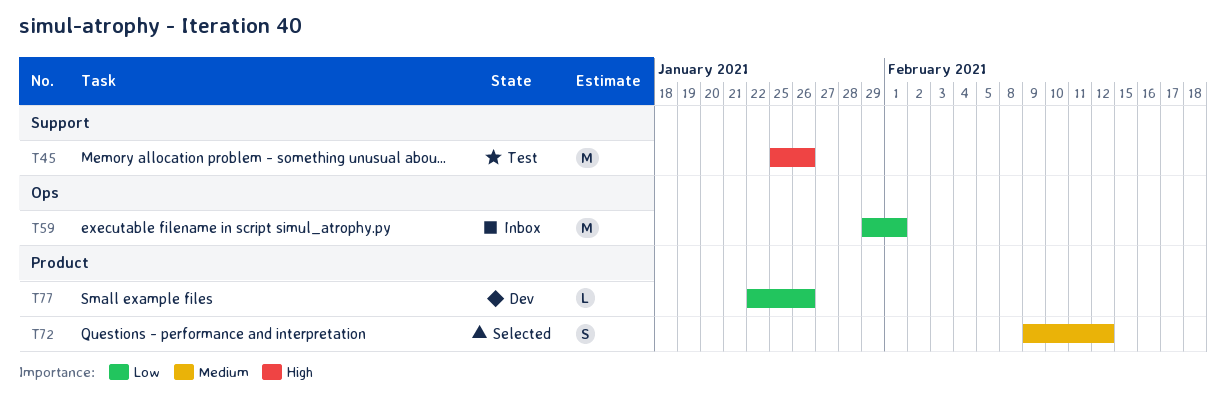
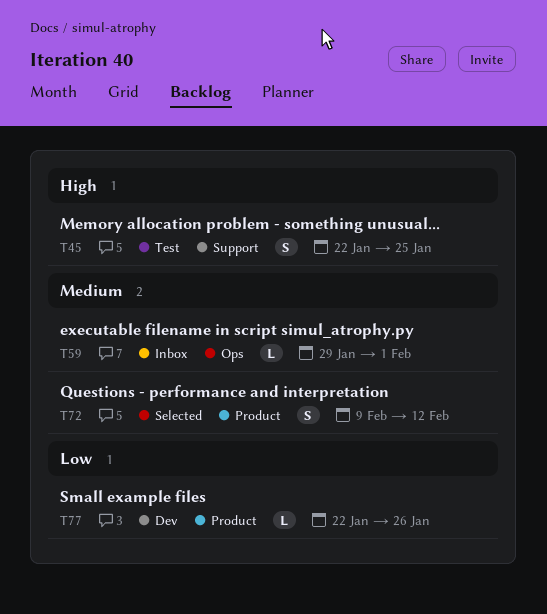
T45, estimate: M -> S
T45, start: Jan 25 -> Jan 22
T45, due: Jan 26 -> Jan 25
T59, priority: Low -> Medium
T59, estimate: M -> L

